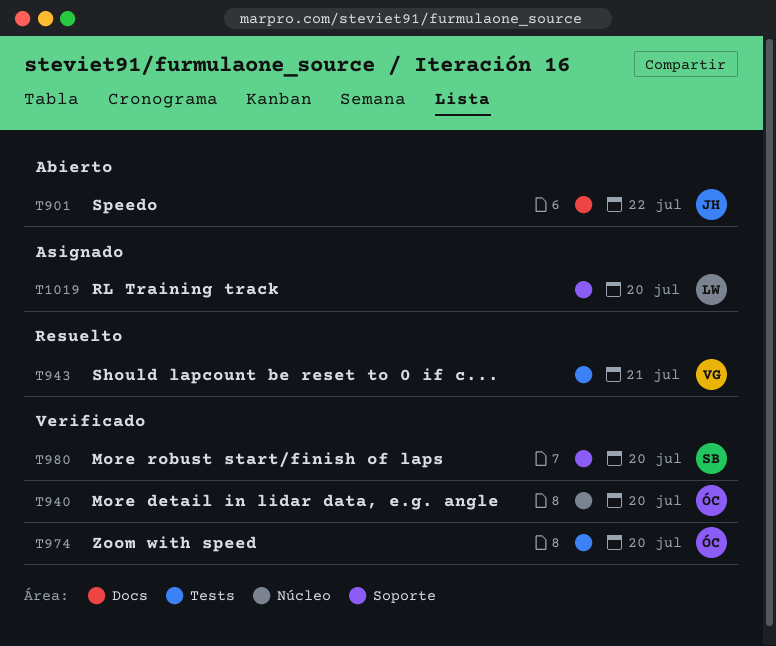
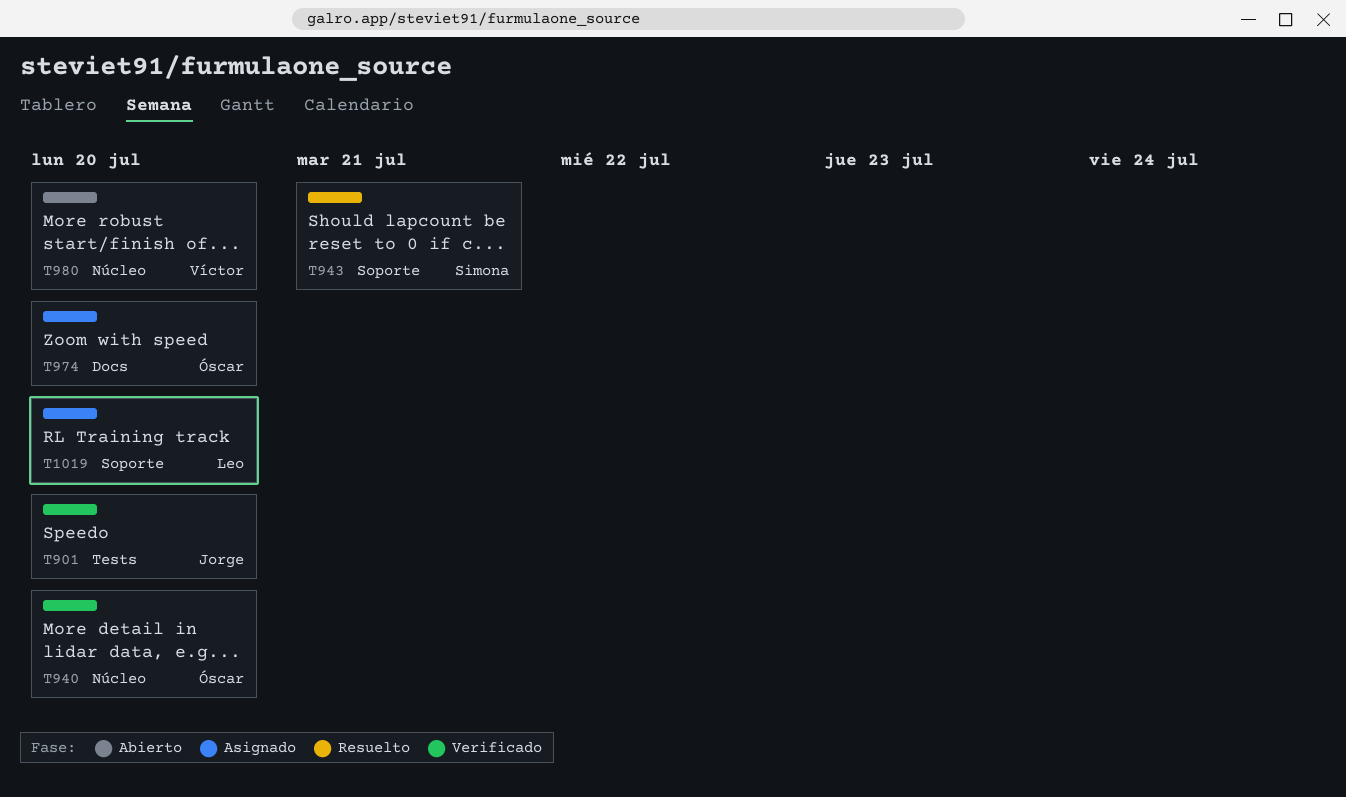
T901, status: Abierto -> Verificado
T901, label: Docs -> Tests
T901, due: Jul 22 -> Jul 20
T943, owner: Víctor -> Simona
T943, label: Tests -> Soporte
T974, status: Verificado -> Asignado
T974, label: Tests -> Docs
T980, status: Verificado -> Abierto
T980, owner: Simona -> Víctor
T980, label: Soporte -> Núcleo

